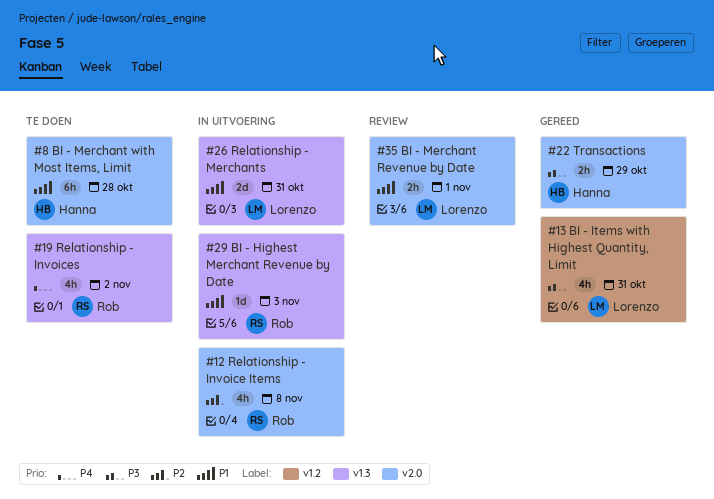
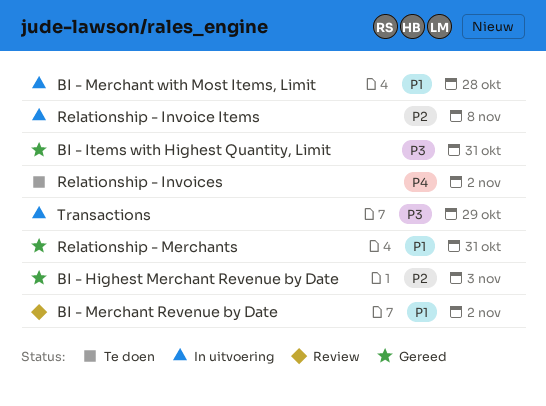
BI - Highest Merchant Revenue by Date, status: In uitvoering -> Gereed
BI - Highest Merchant Revenue by Date, priority: P1 -> P2
BI - Merchant Revenue by Date, due: Nov 1 -> Nov 2
BI - Merchant with Most Items, Limit, status: Te doen -> In uitvoering
Relationship - Merchants, status: In uitvoering -> Gereed
Transactions, status: Gereed -> In uitvoering

